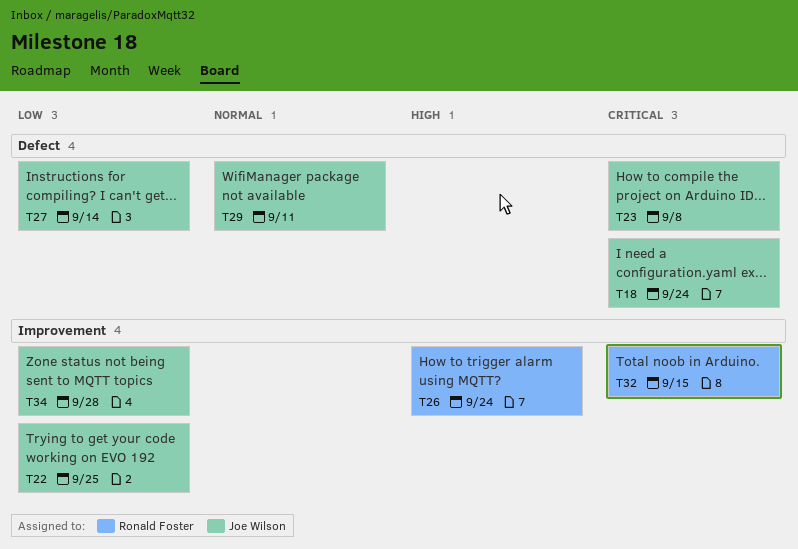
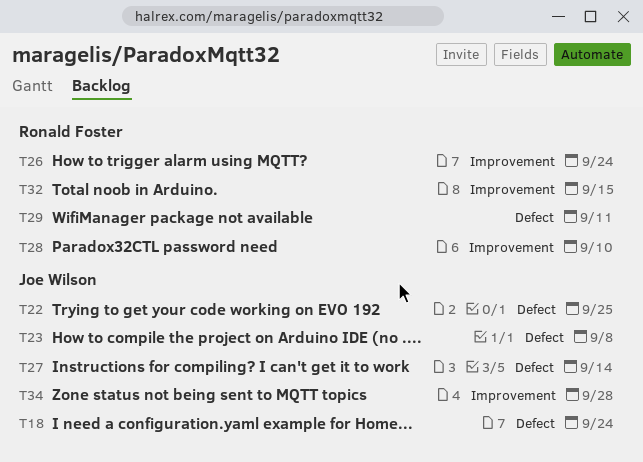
T22, label: Improvement -> Defect
T28: none -> present
T29, owner: Joe Wilson -> Ronald Foster

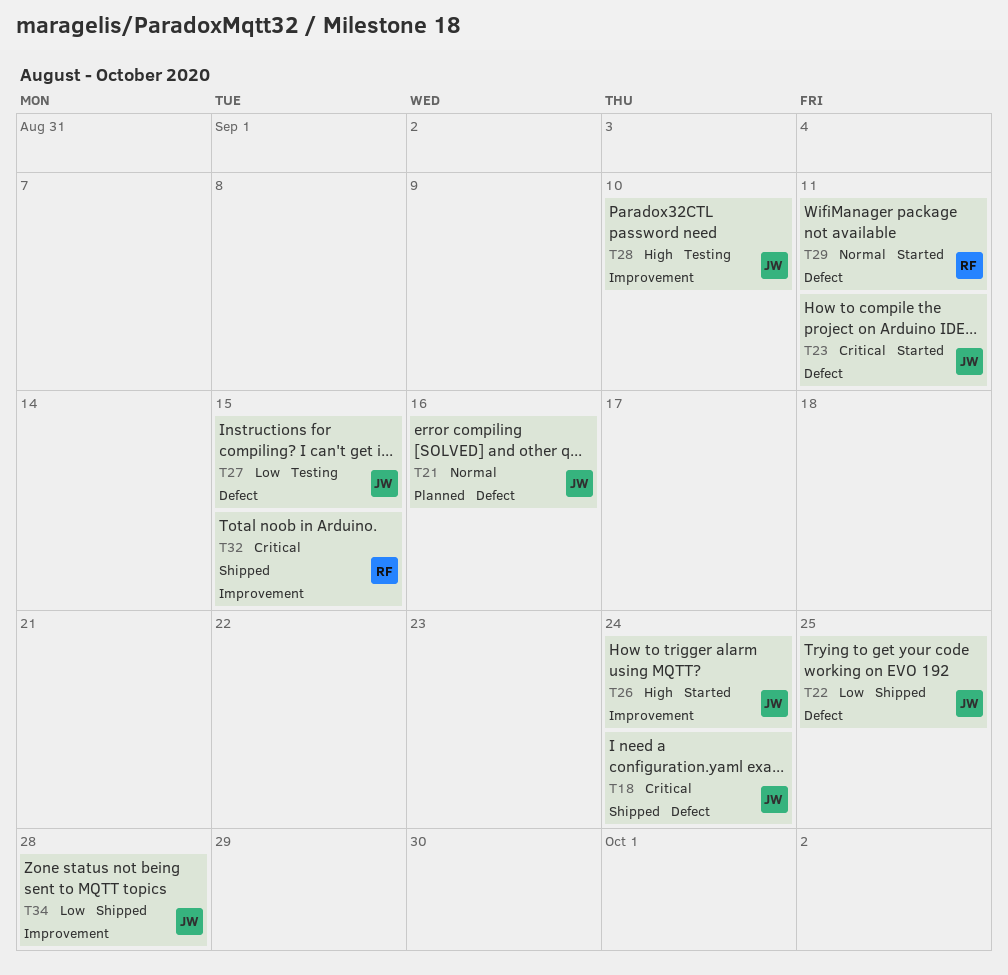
T21: none -> present
T23, due: Sep 8 -> Sep 11
T26, owner: Ronald Foster -> Joe Wilson
T27, due: Sep 14 -> Sep 15
T28, owner: Ronald Foster -> Joe Wilson

